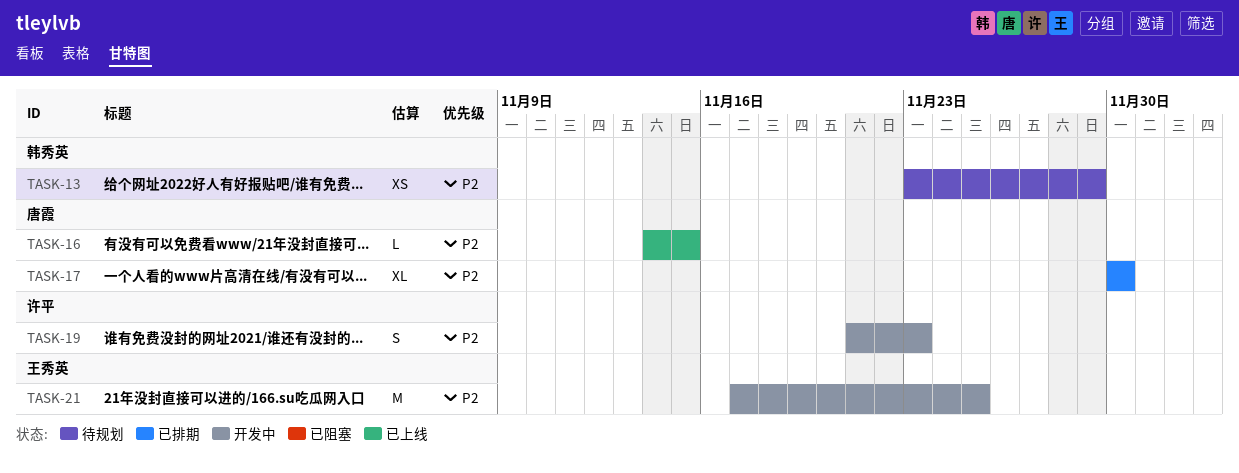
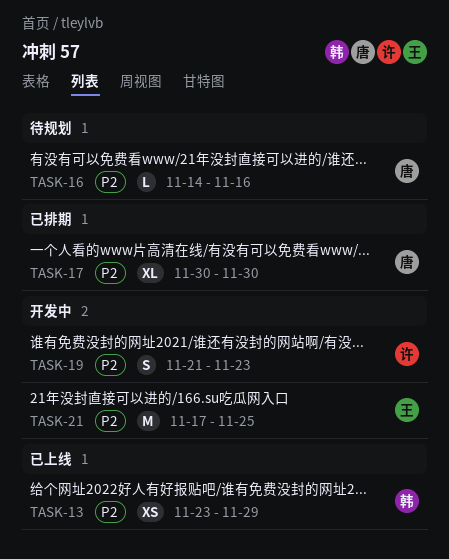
TASK-13, status: 待规划 -> 已上线
TASK-16, status: 已上线 -> 待规划
TASK-16, due: Nov 15 -> Nov 16

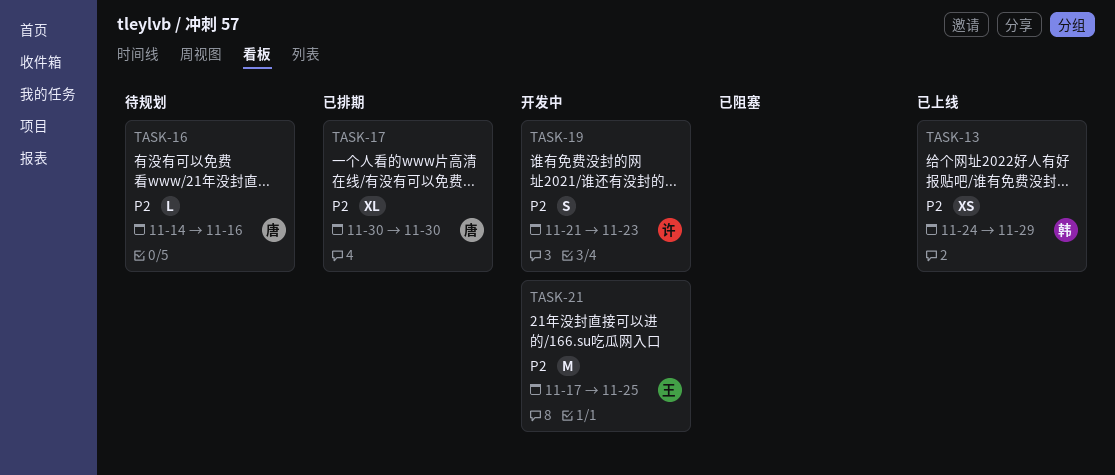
TASK-13, start: Nov 23 -> Nov 24

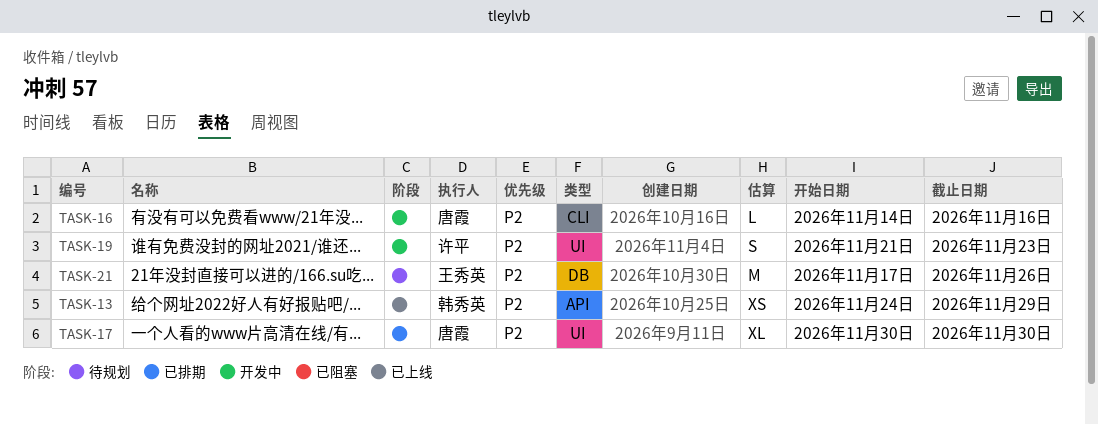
TASK-16, status: 待规划 -> 开发中
TASK-21, status: 开发中 -> 待规划
TASK-21, due: Nov 25 -> Nov 26

